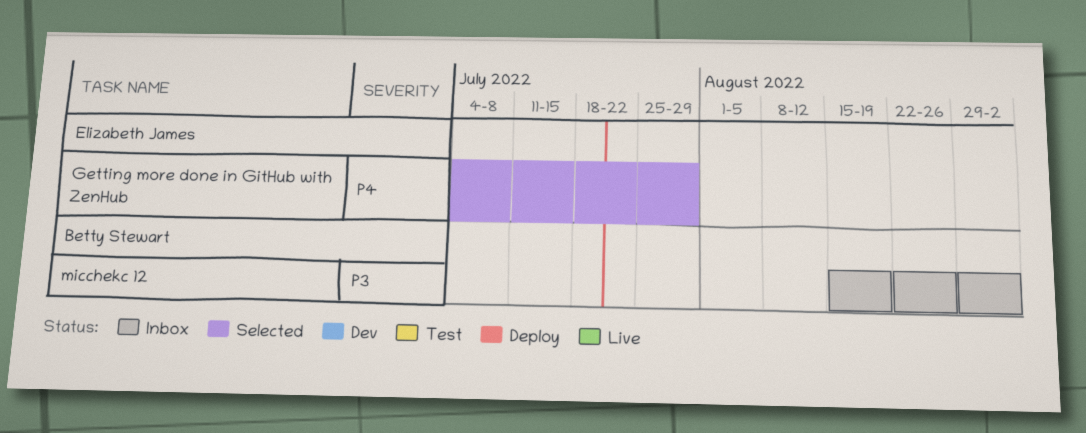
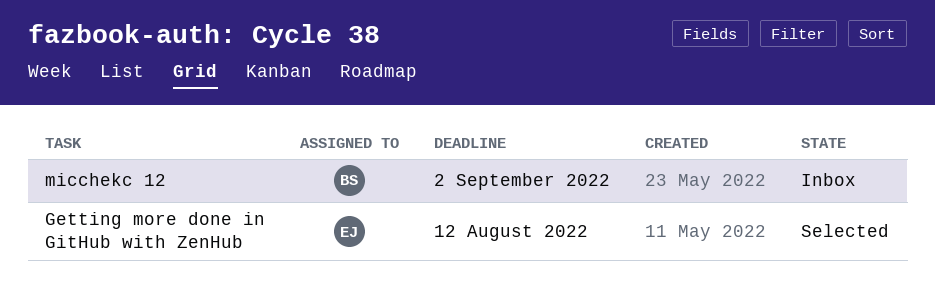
Getting more done in GitHub with ZenHub, due: Jul 29 -> Aug 12

